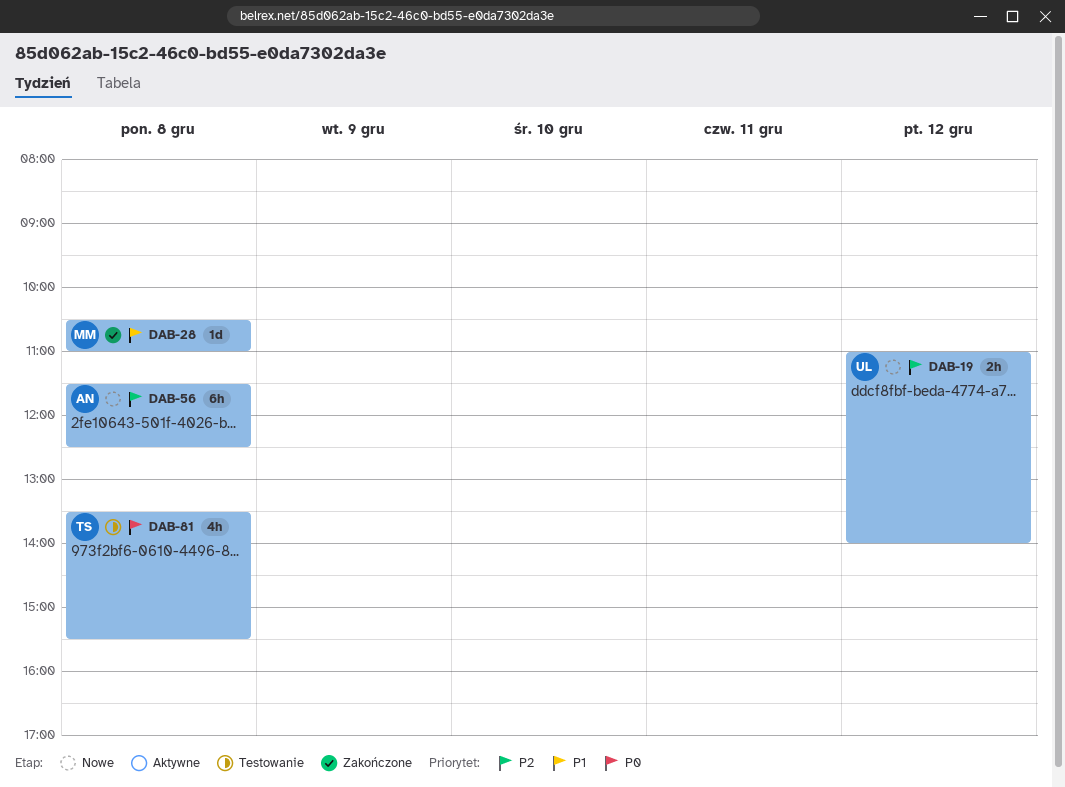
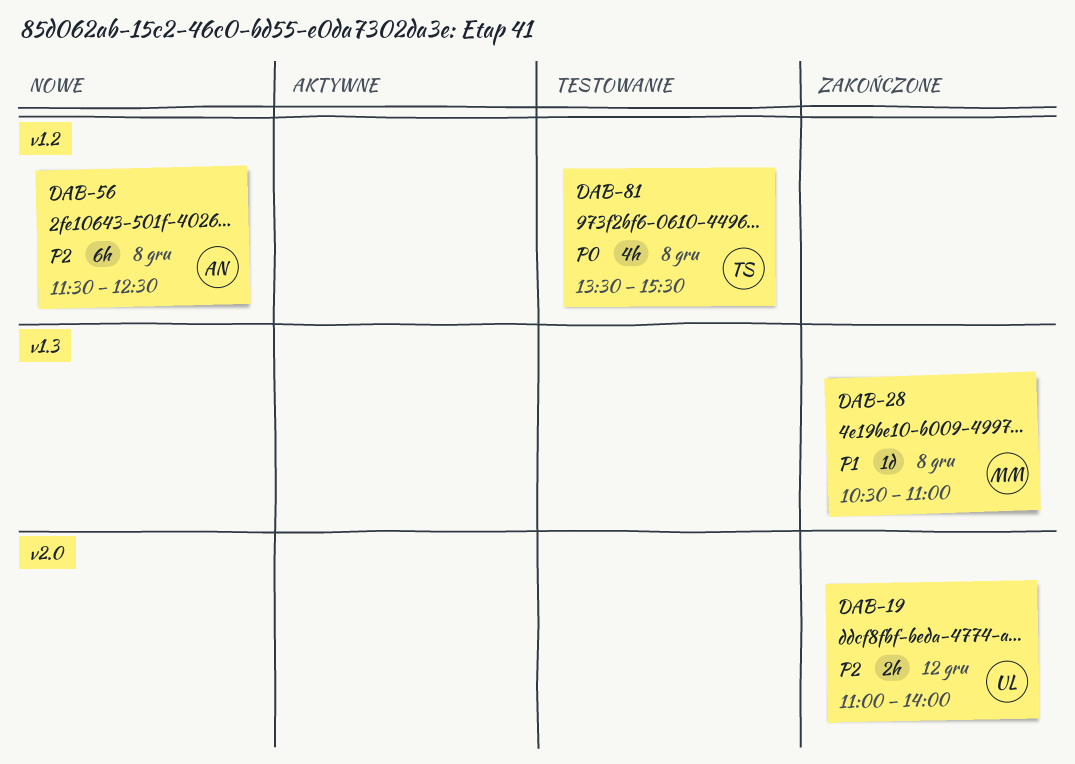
DAB-19, status: Nowe -> Zakończone

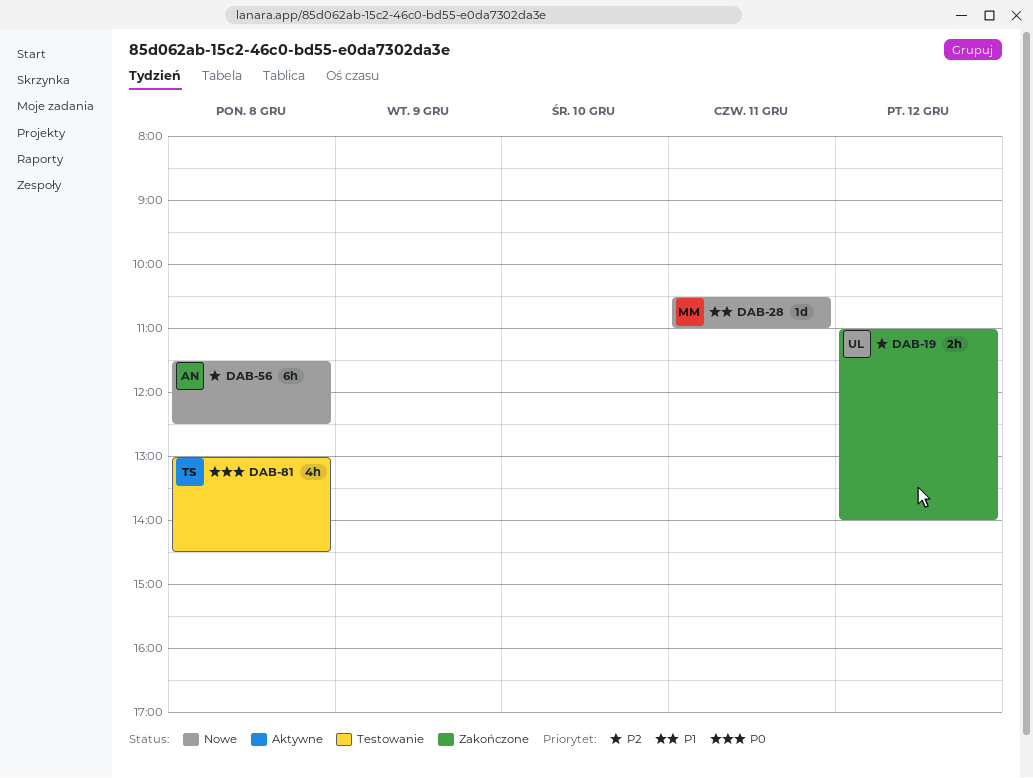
DAB-28, status: Zakończone -> Nowe
DAB-28, day: Dec 8 -> Dec 11
DAB-81, begins: 13:30 -> 13:00
DAB-81, ends: 15:30 -> 14:30

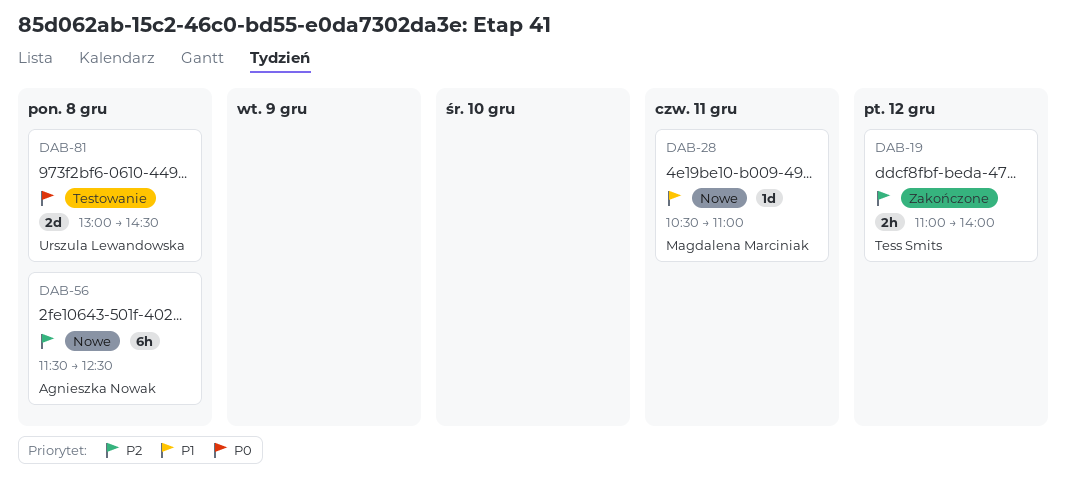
DAB-19, owner: Urszula Lewandowska -> Tess Smits
DAB-81, owner: Tess Smits -> Urszula Lewandowska
DAB-81, estimate: 4h -> 2d

